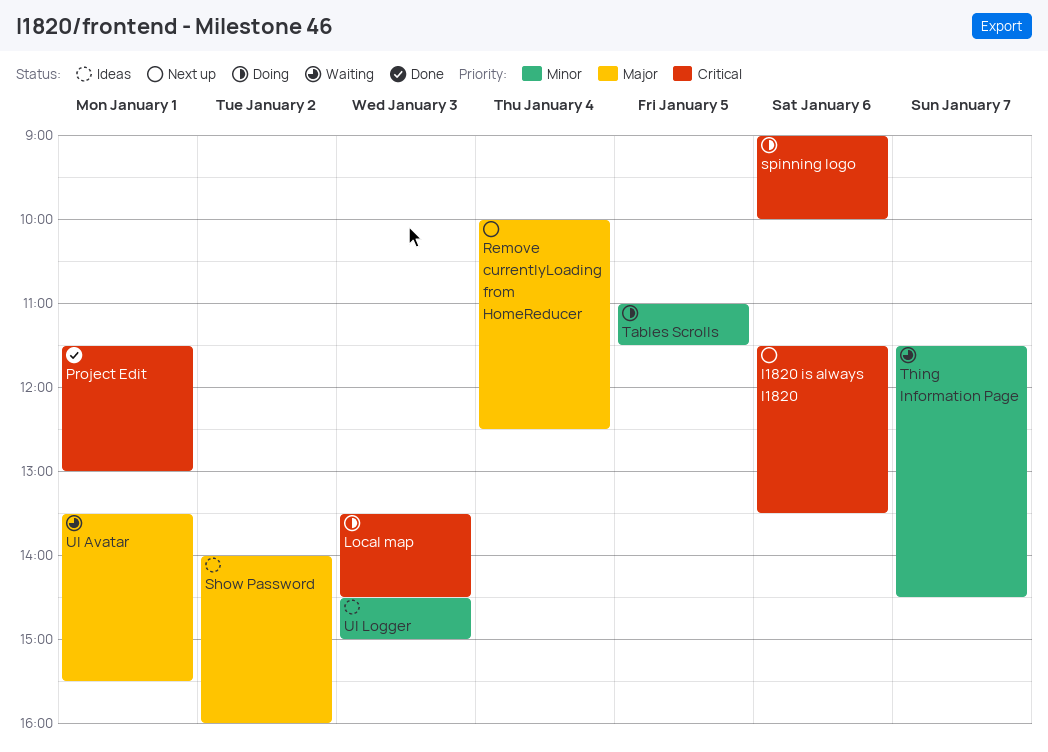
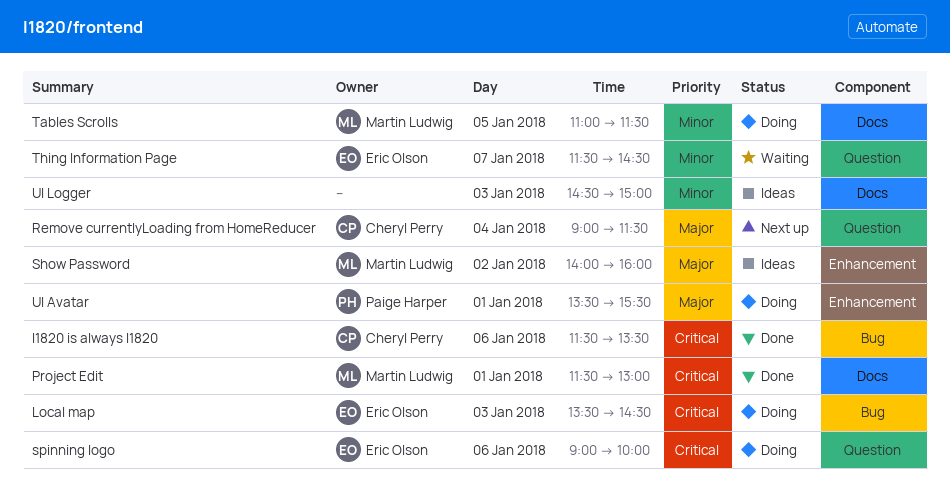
I1820 is always I1820, status: Next up -> Done
Remove currentlyLoading from HomeReducer, begins: 10:00 -> 09:00
Remove currentlyLoading from HomeReducer, ends: 12:30 -> 11:30
UI Avatar, status: Waiting -> Doing

